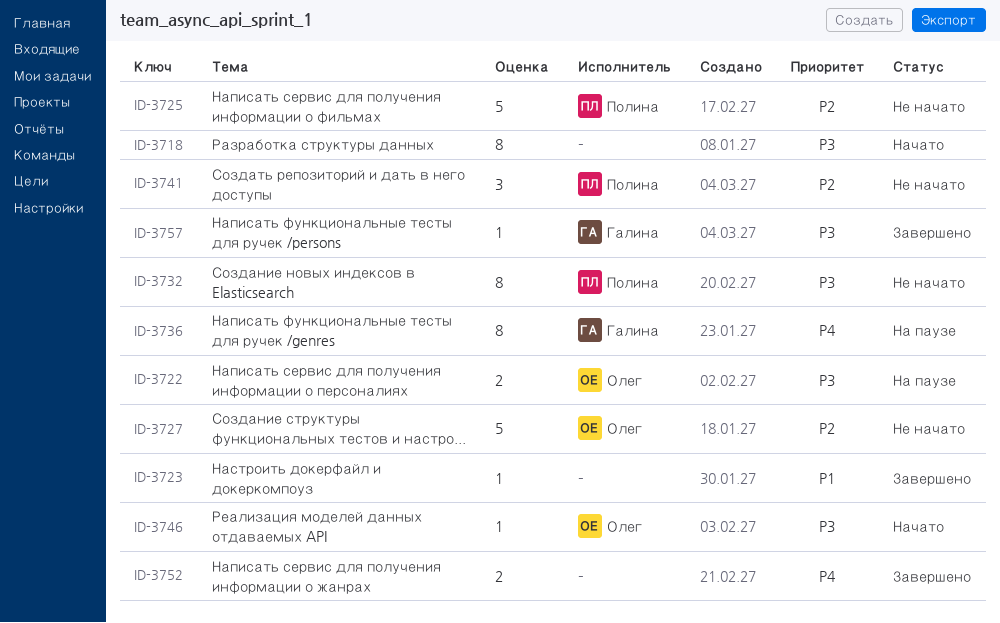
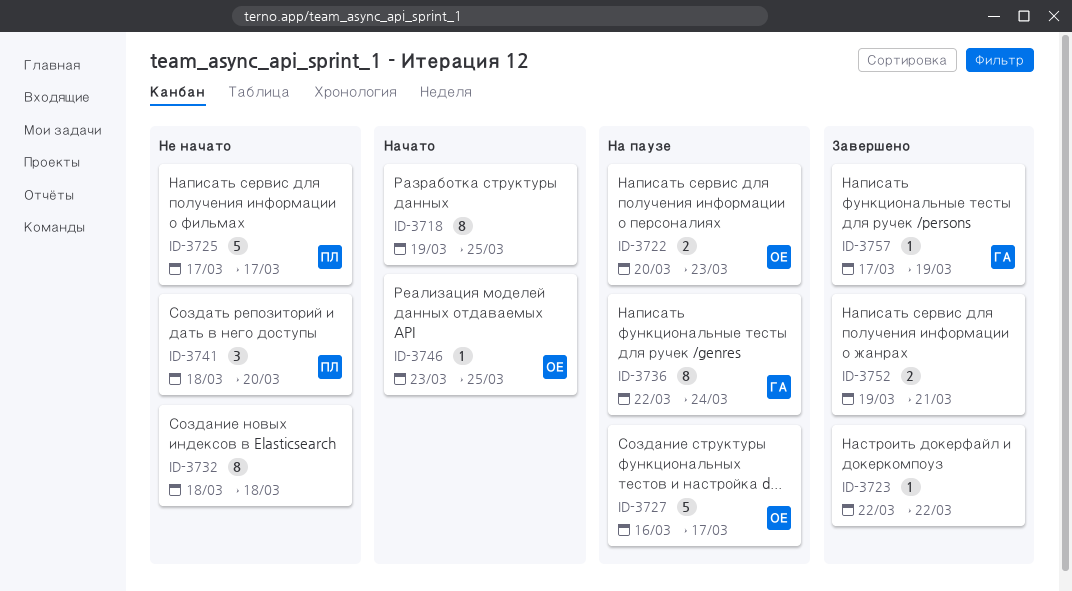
ID-3727, status: Не начато -> На паузе
ID-3732, owner: Полина -> none

